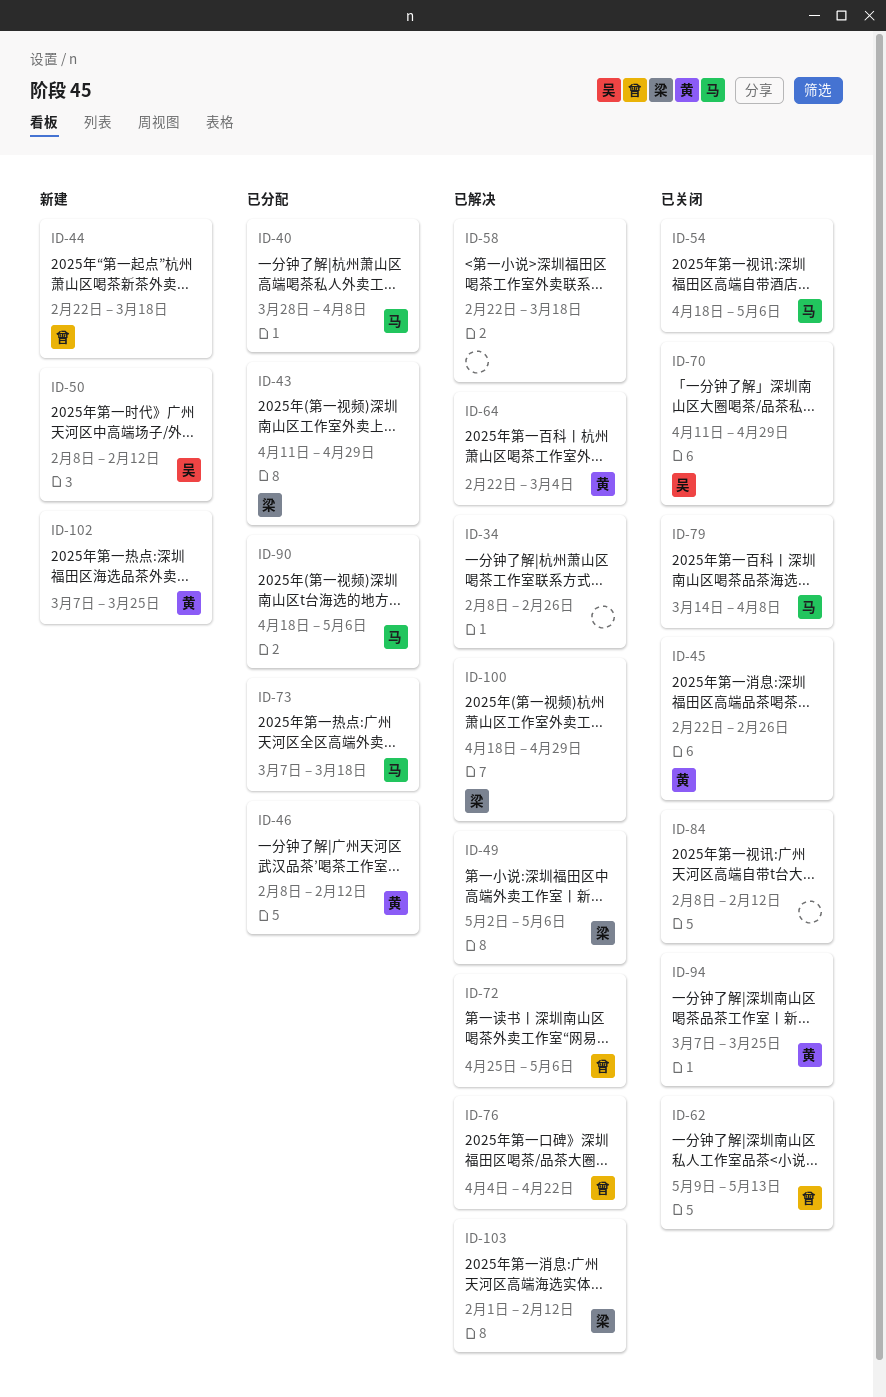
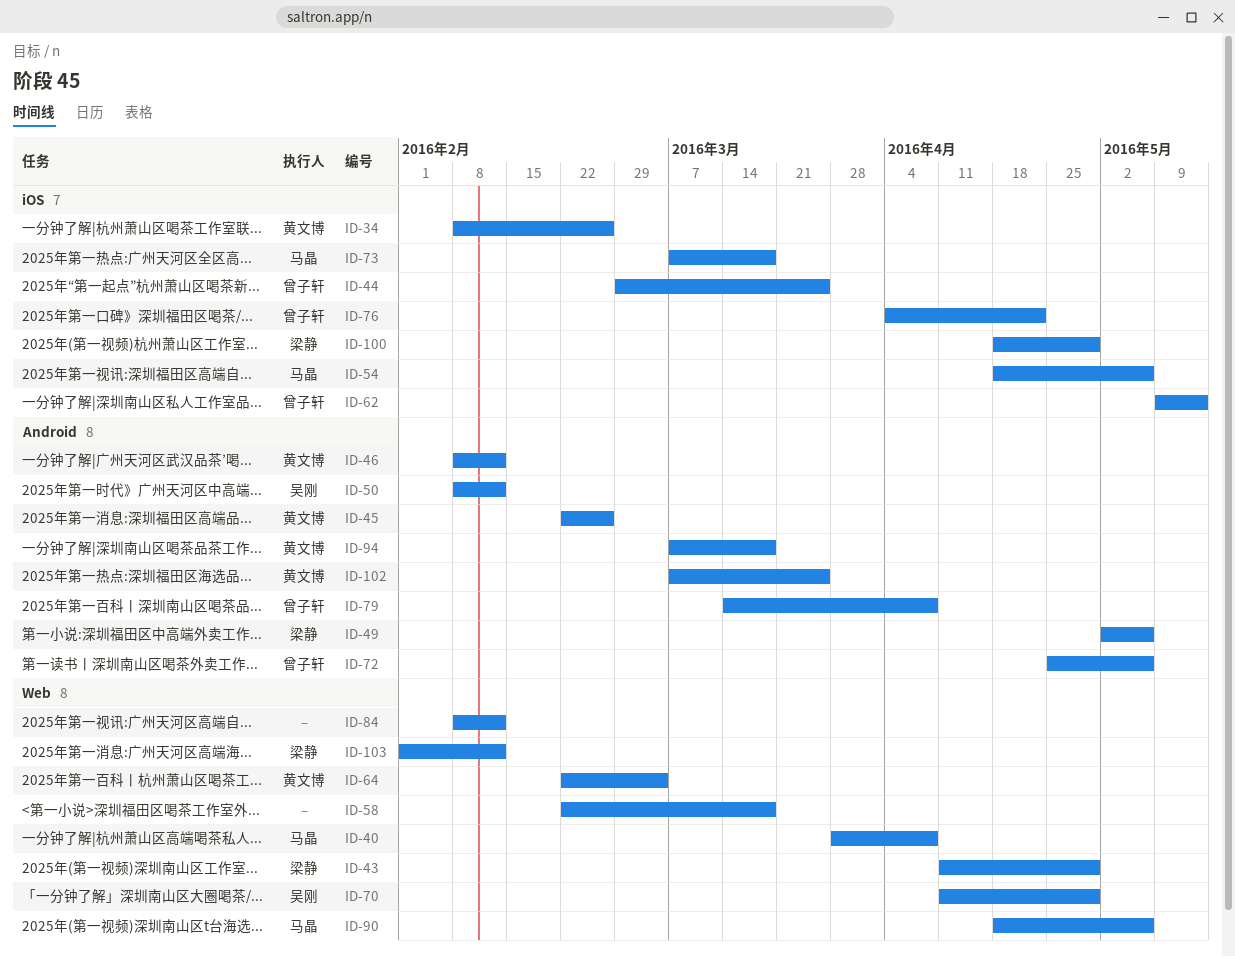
ID-34, owner: none -> 黄文博
ID-44, start: Feb 22 -> Feb 29
ID-44, due: Mar 18 -> Mar 25
ID-79, owner: 马晶 -> 曾子轩
ID-94, due: Mar 25 -> Mar 18

